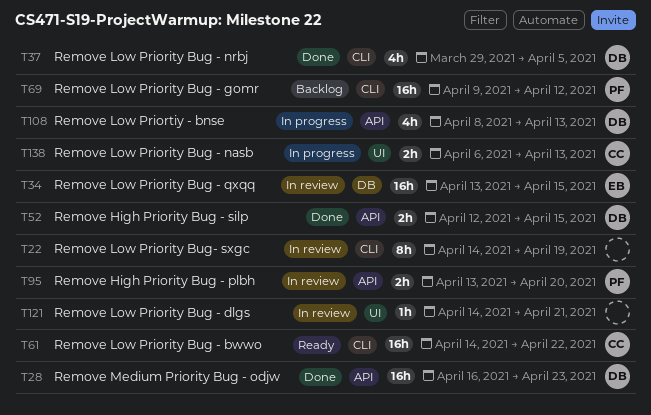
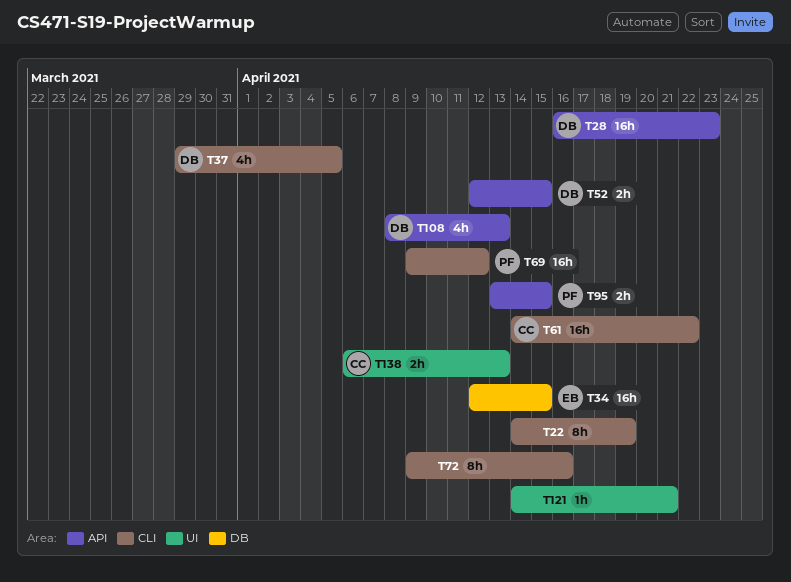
T34, start: Apr 13 -> Apr 12
T72: none -> present
T95, due: Apr 20 -> Apr 15

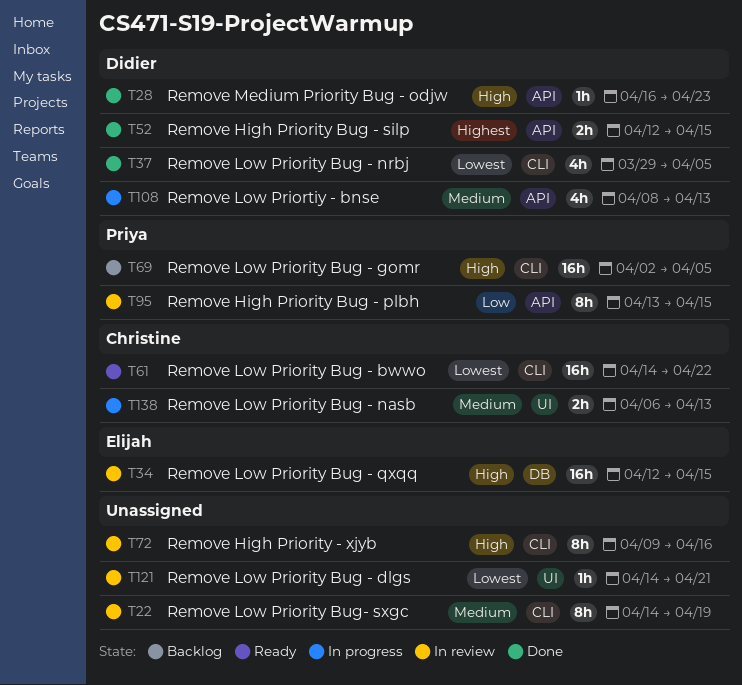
T28, estimate: 16h -> 1h
T69, start: Apr 9 -> Apr 2
T69, due: Apr 12 -> Apr 5
T95, estimate: 2h -> 8h

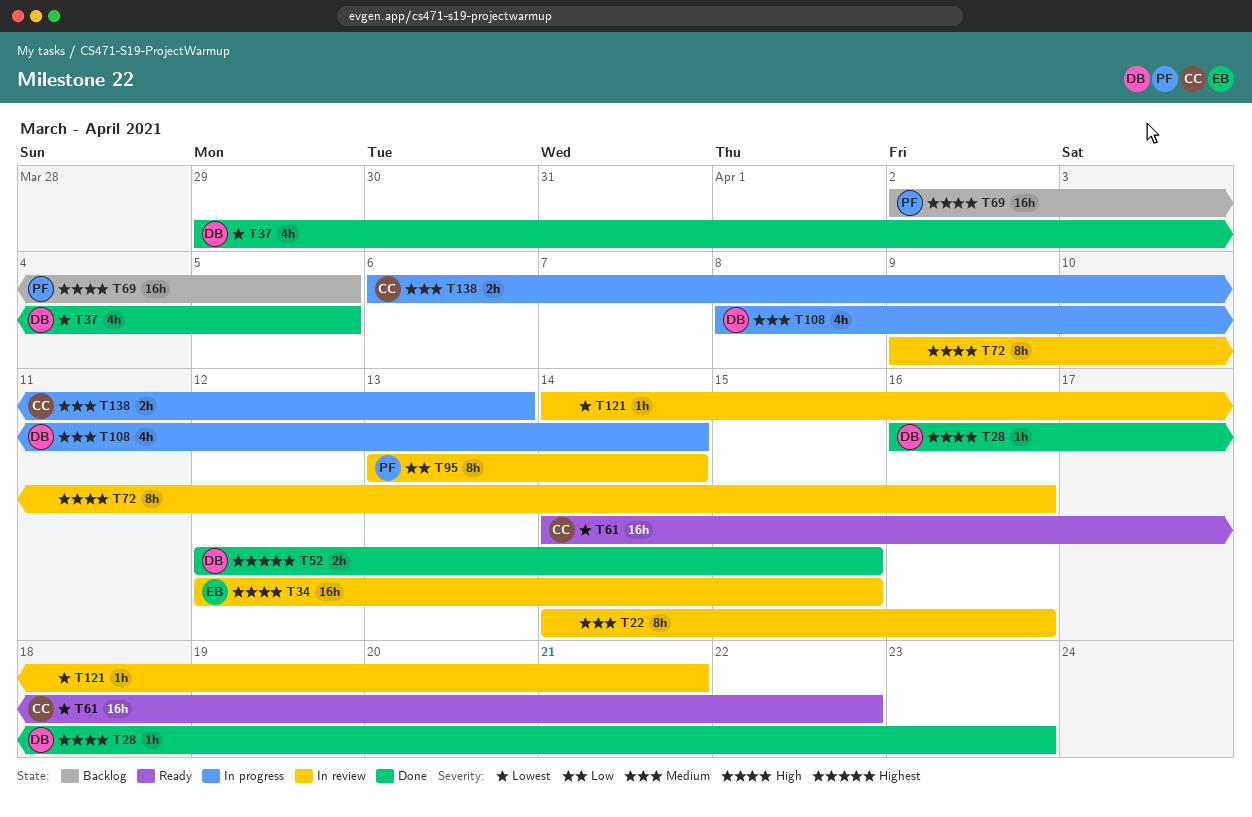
T22, due: Apr 19 -> Apr 16
T95, due: Apr 15 -> Apr 14
T108, due: Apr 13 -> Apr 14

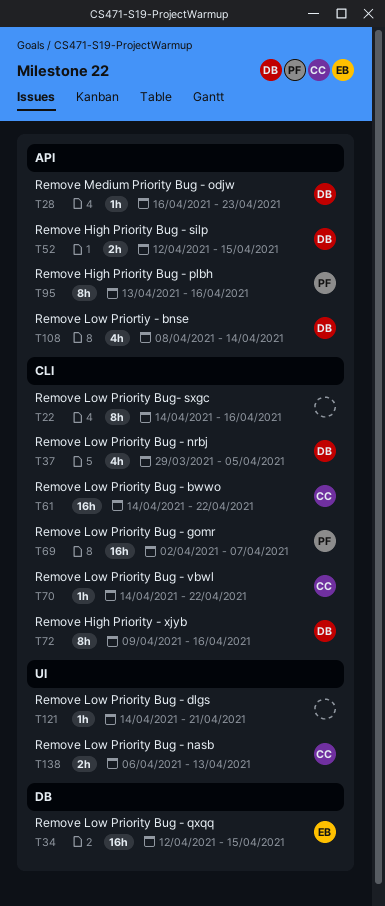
T69, due: Apr 5 -> Apr 7
T70: none -> present
T72, owner: none -> DB
T95, due: Apr 14 -> Apr 16

